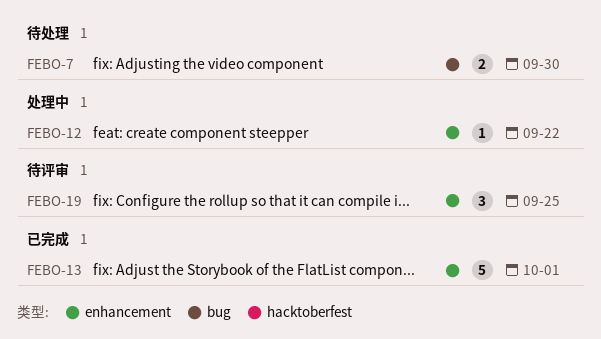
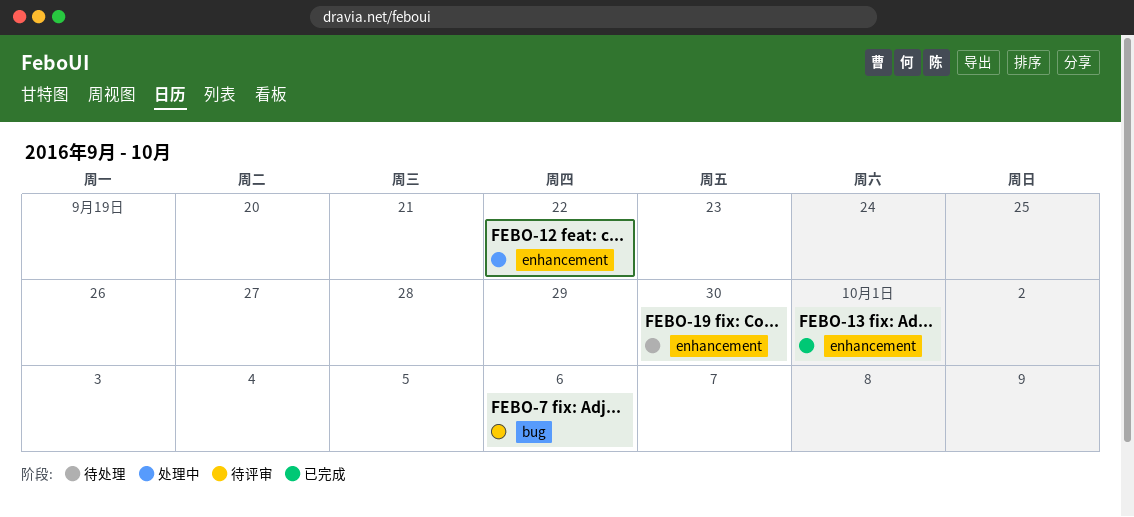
FEBO-7, status: 待处理 -> 待评审
FEBO-7, due: Sep 30 -> Oct 6
FEBO-19, status: 待评审 -> 待处理
FEBO-19, due: Sep 25 -> Sep 30

